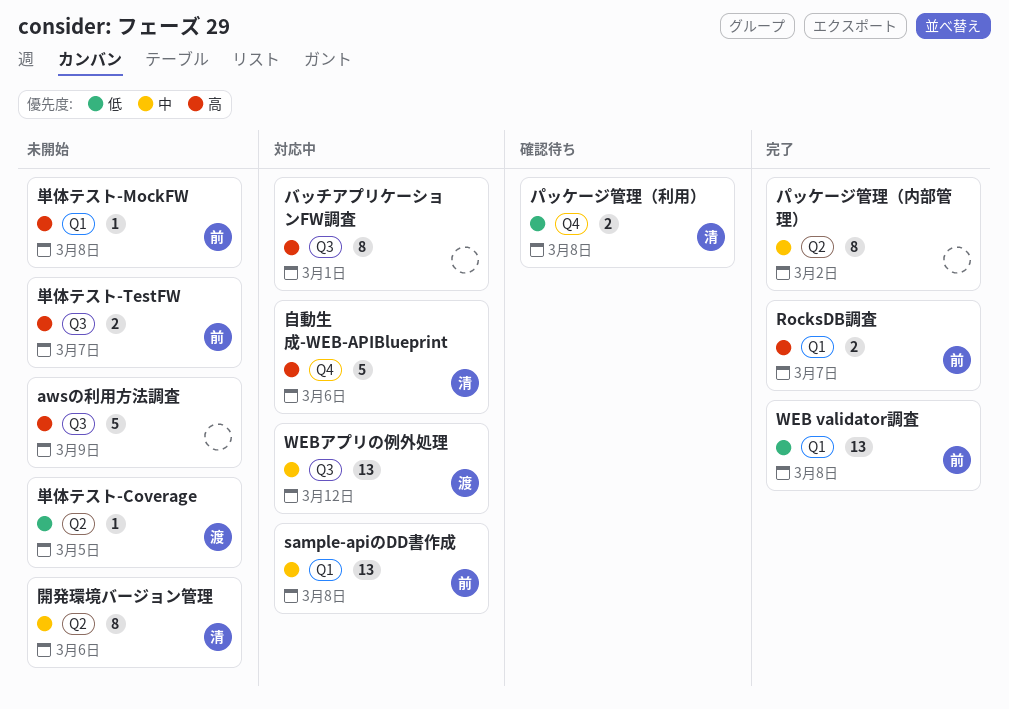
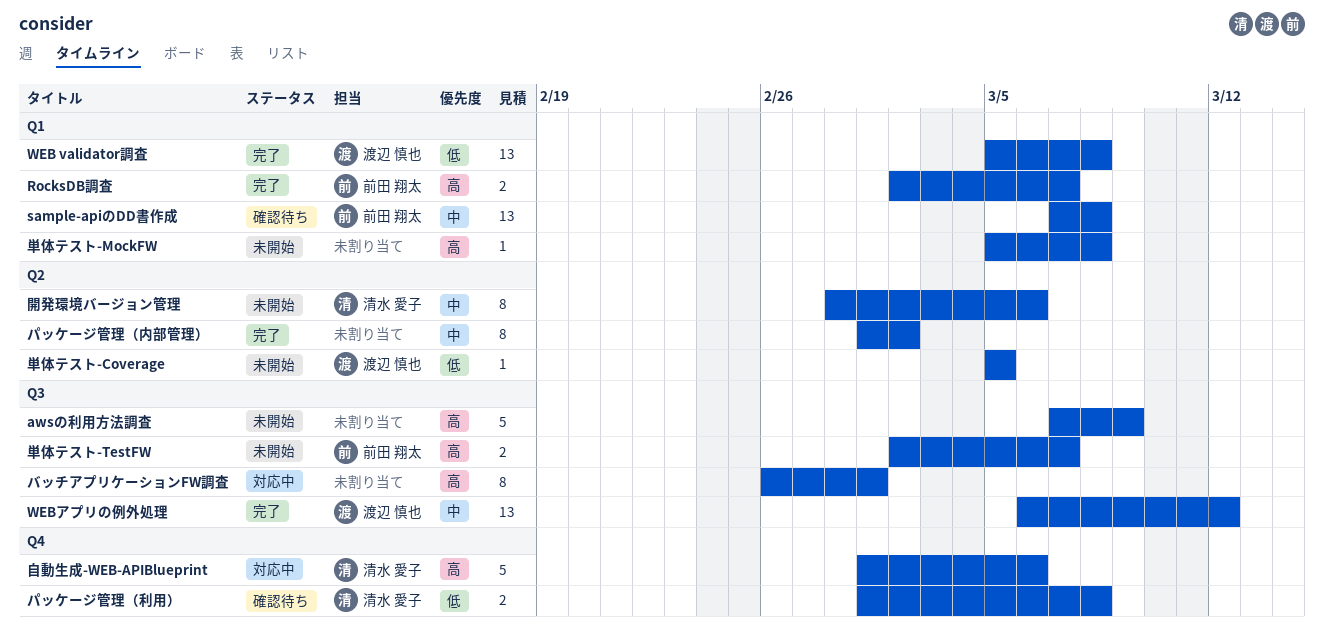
sample-apiのDD書作成, status: 対応中 -> 確認待ち
WEB validator調査, owner: 前田 翔太 -> 渡辺 慎也
WEBアプリの例外処理, status: 対応中 -> 完了
単体テスト-MockFW, owner: 前田 翔太 -> none

